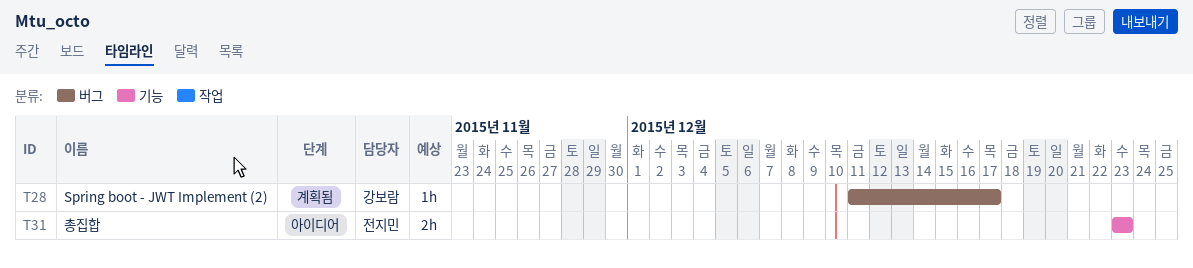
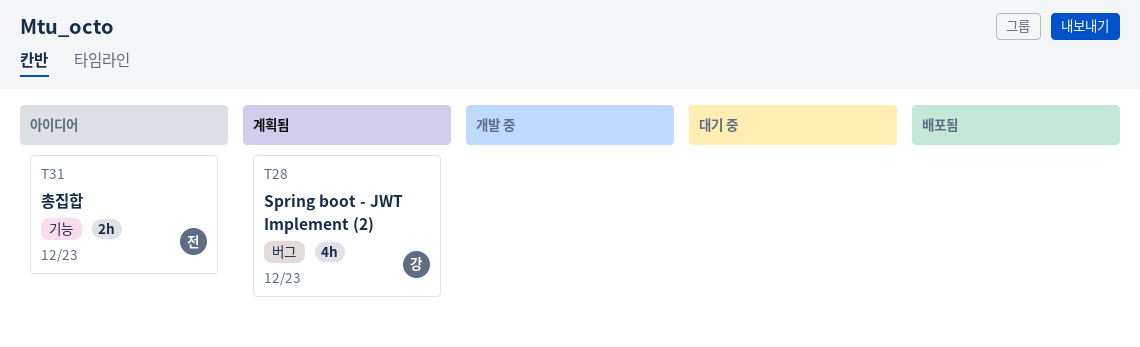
T28, estimate: 1h -> 4h
T28, due: Dec 17 -> Dec 23

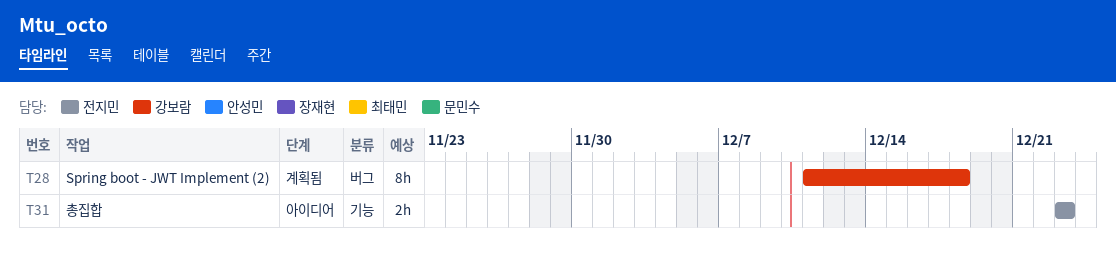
T28, estimate: 4h -> 8h
T28, due: Dec 23 -> Dec 18

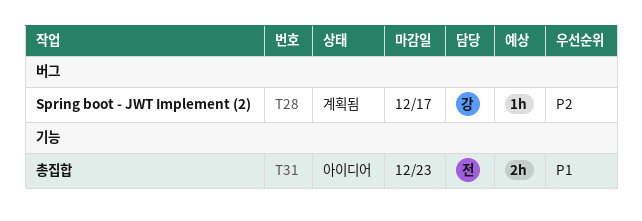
T28, estimate: 8h -> 1h
T28, due: Dec 18 -> Dec 17

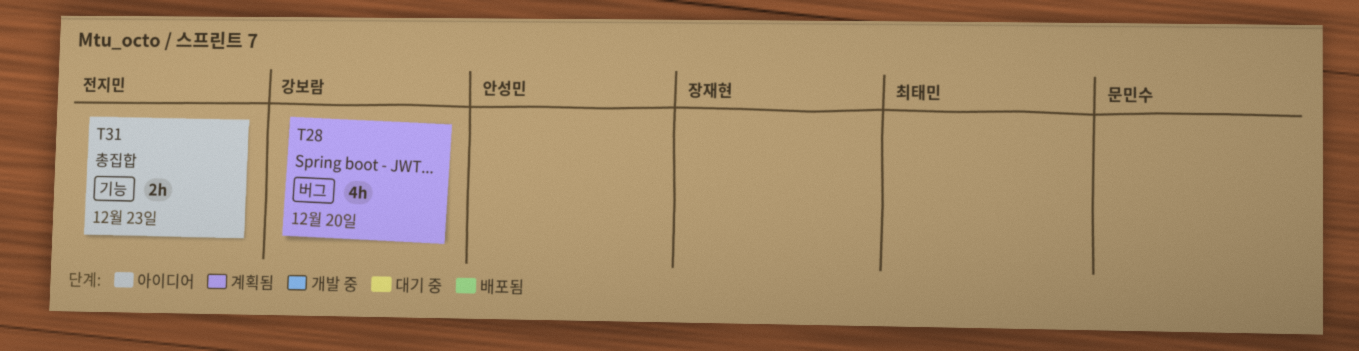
T28, estimate: 1h -> 4h
T28, due: Dec 17 -> Dec 20

